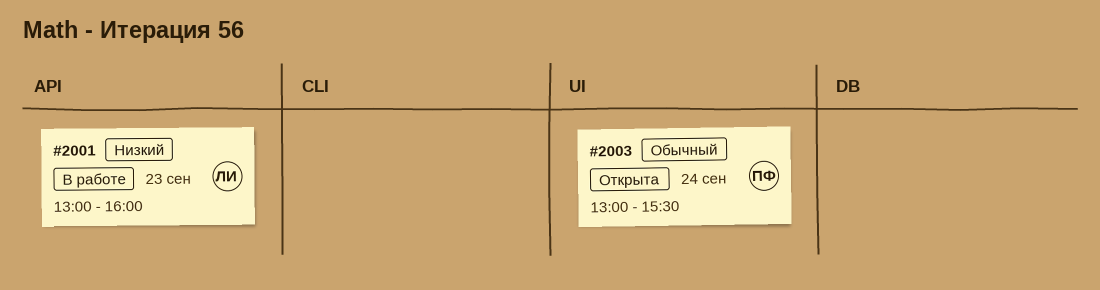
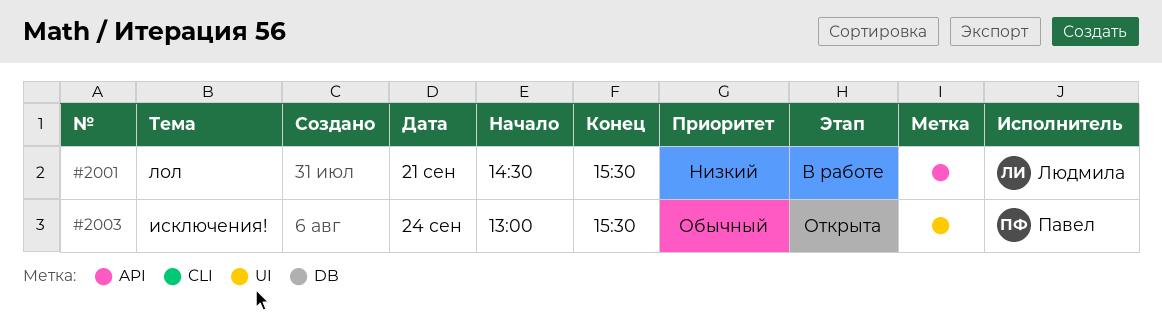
#2001, day: Sep 23 -> Sep 21
#2001, begins: 13:00 -> 14:30
#2001, ends: 16:00 -> 15:30

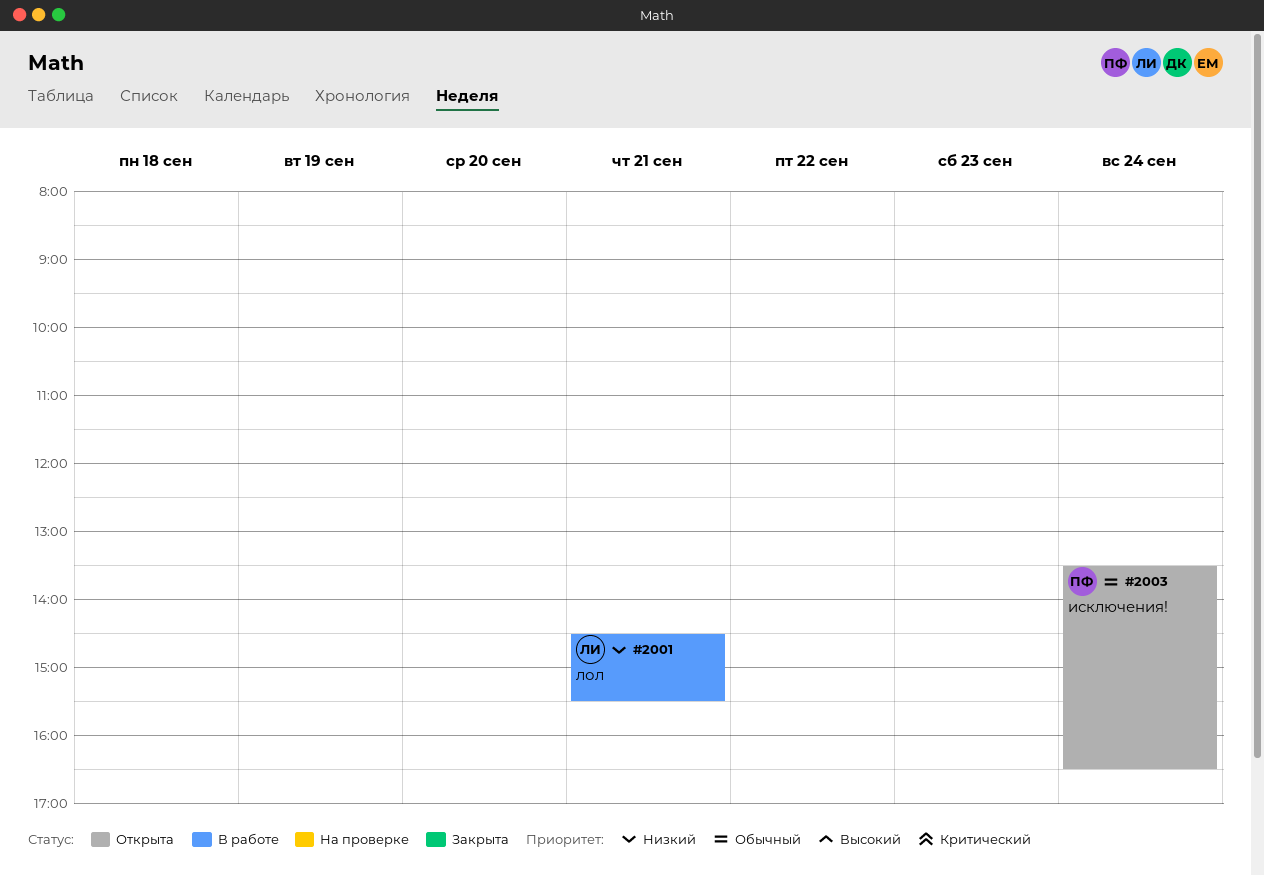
#2003, begins: 13:00 -> 13:30
#2003, ends: 15:30 -> 16:30

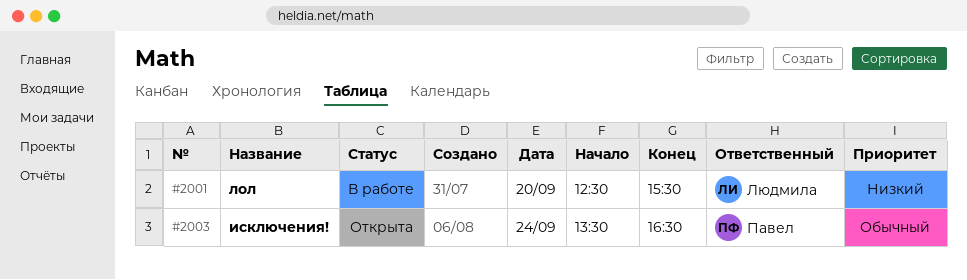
#2001, day: Sep 21 -> Sep 20
#2001, begins: 14:30 -> 12:30

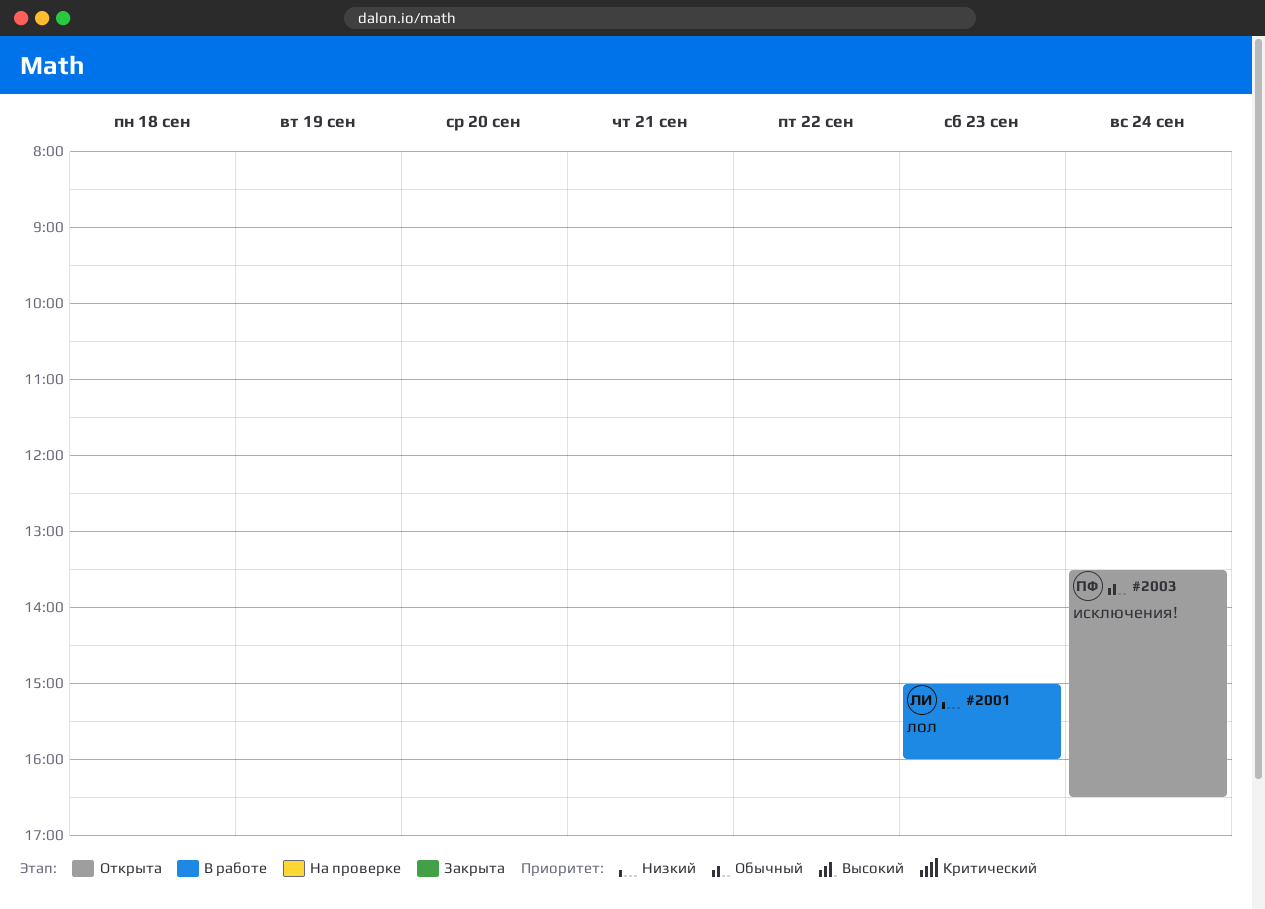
#2001, day: Sep 20 -> Sep 23
#2001, begins: 12:30 -> 15:00
#2001, ends: 15:30 -> 16:00

